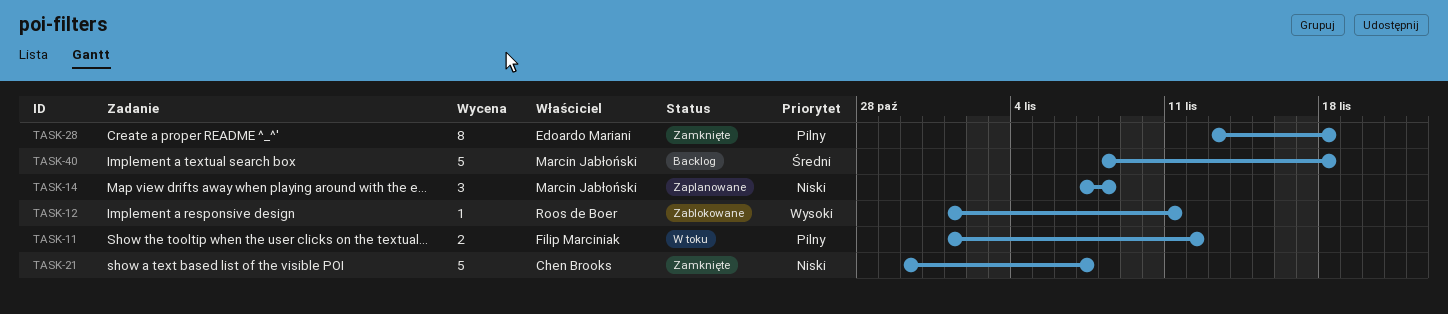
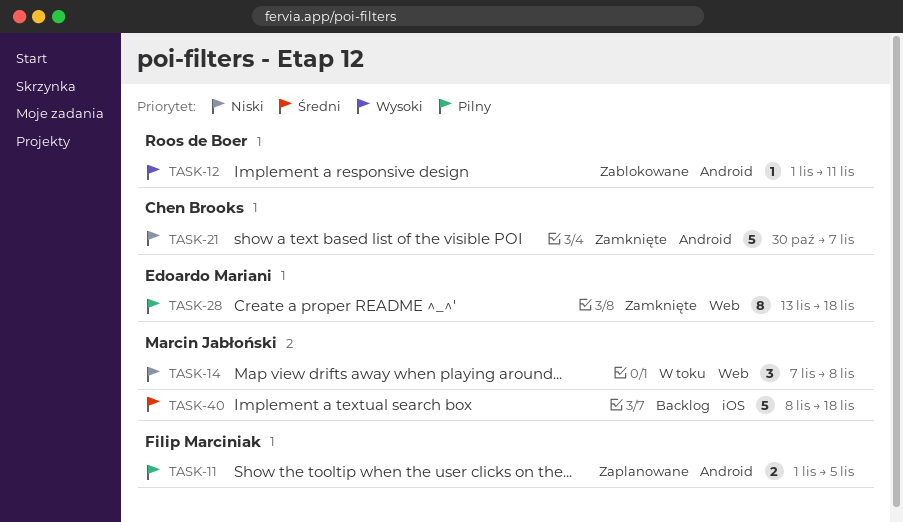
TASK-11, status: W toku -> Zaplanowane
TASK-11, due: Nov 12 -> Nov 5
TASK-14, status: Zaplanowane -> W toku

